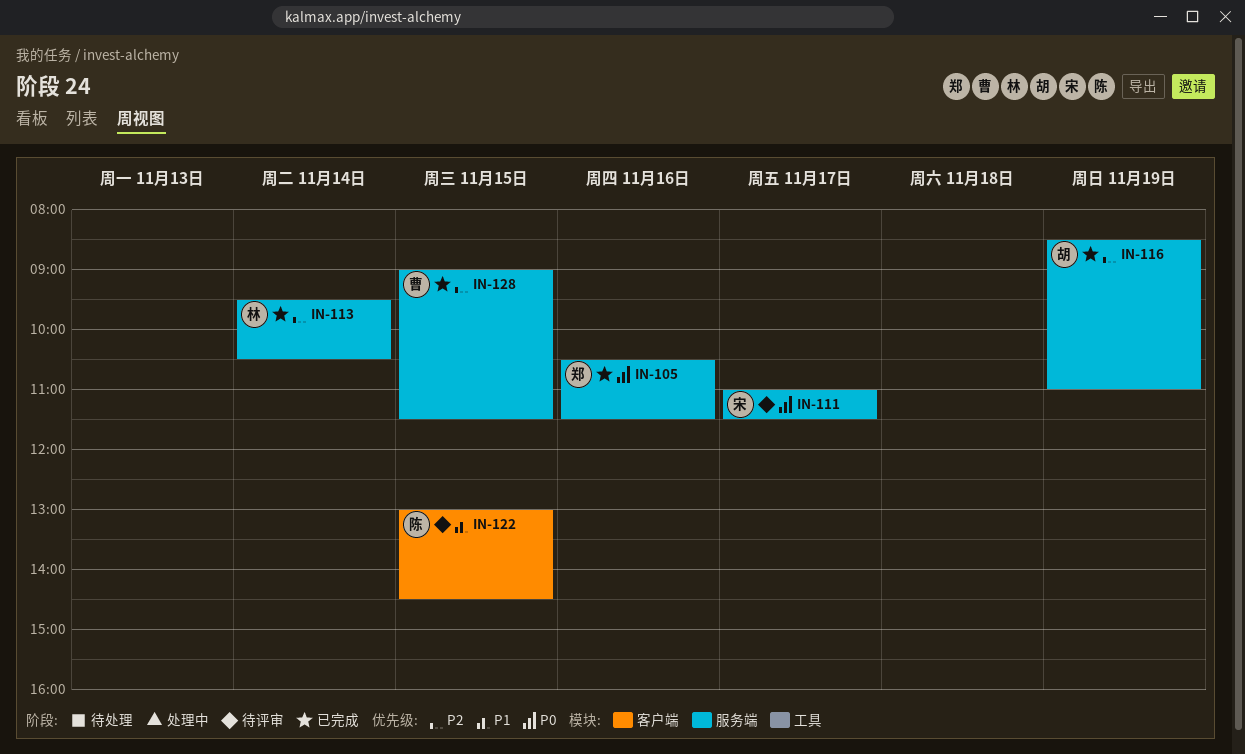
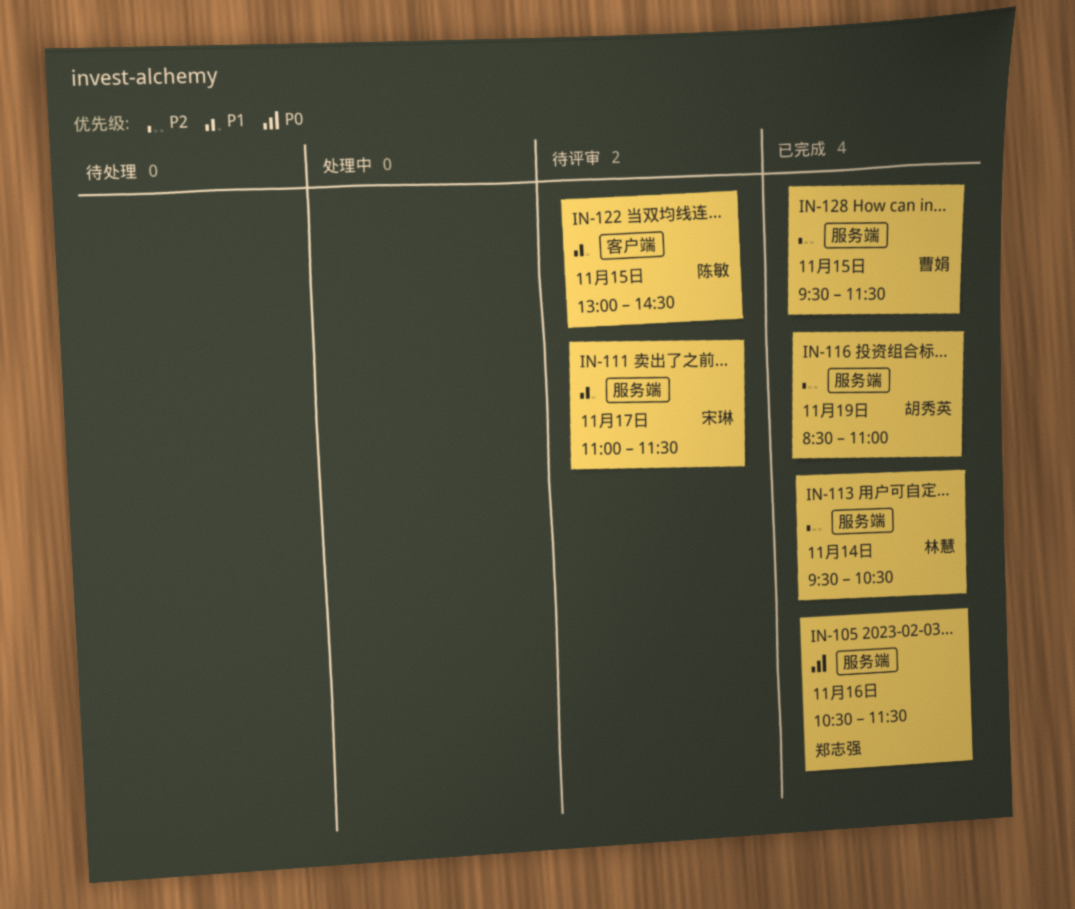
IN-111, priority: P0 -> P1
IN-128, begins: 09:00 -> 09:30

